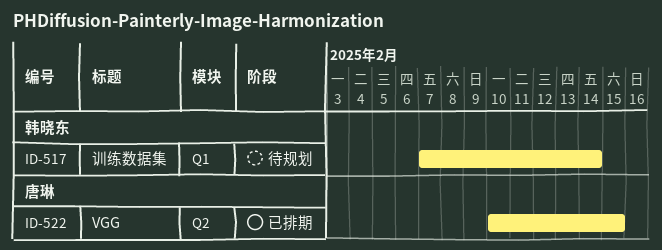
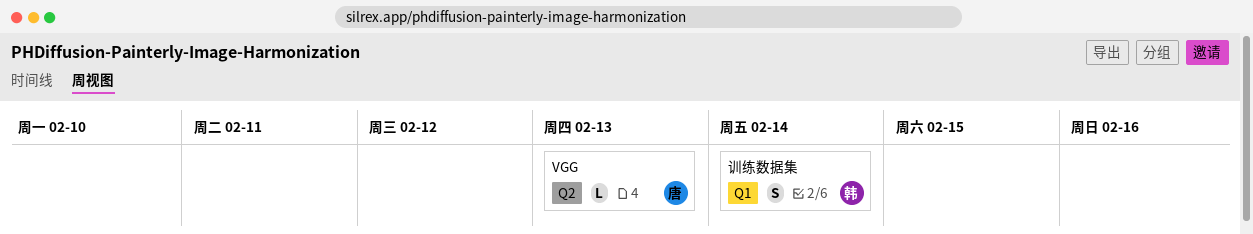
VGG, due: Feb 15 -> Feb 13

